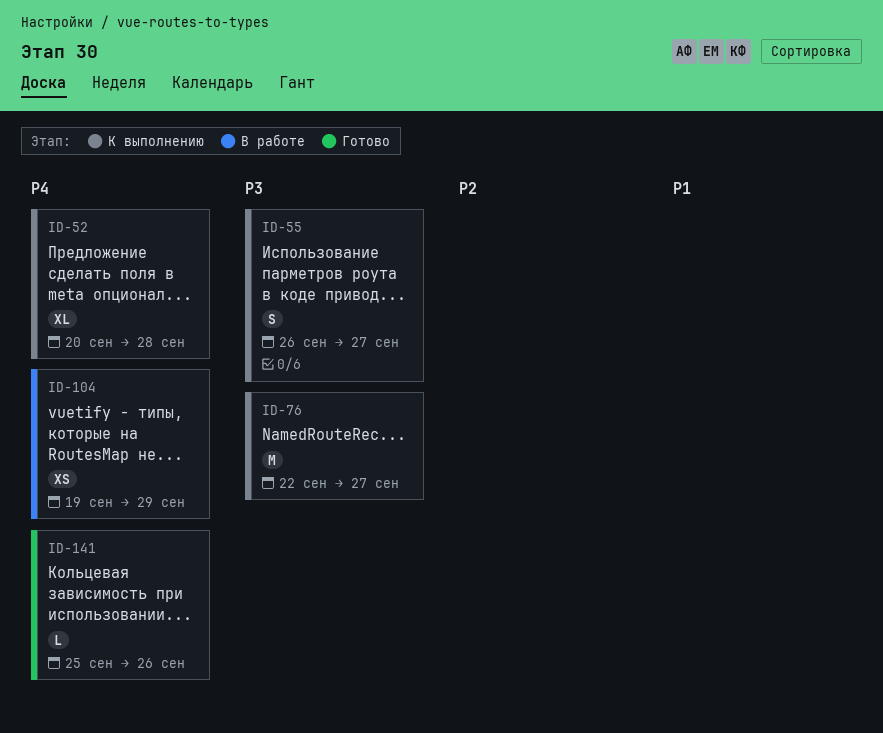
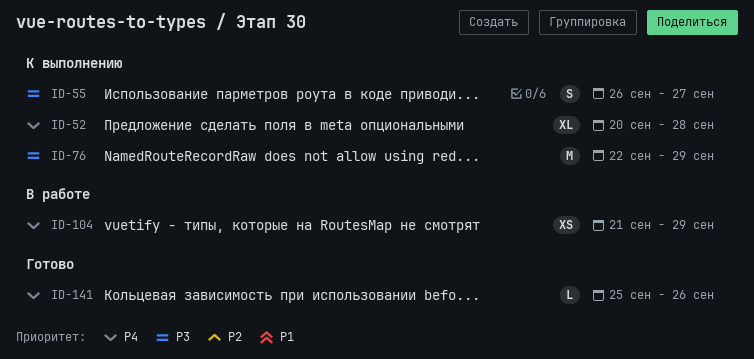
ID-76, due: Sep 27 -> Sep 29
ID-104, start: Sep 19 -> Sep 21

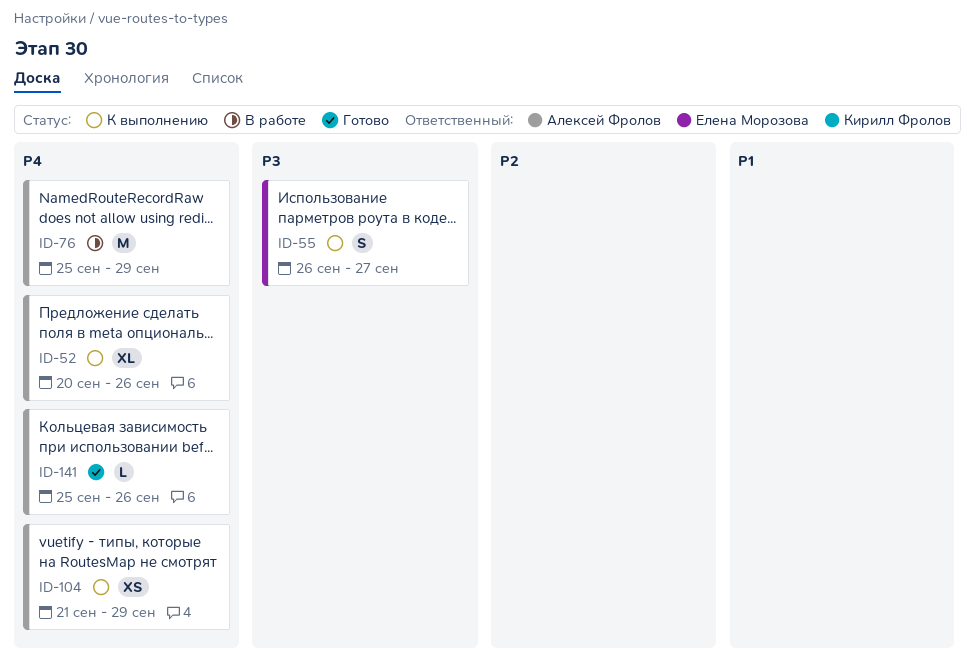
ID-52, due: Sep 28 -> Sep 26
ID-76, status: К выполнению -> В работе
ID-76, priority: P3 -> P4
ID-76, start: Sep 22 -> Sep 25
ID-104, status: В работе -> К выполнению

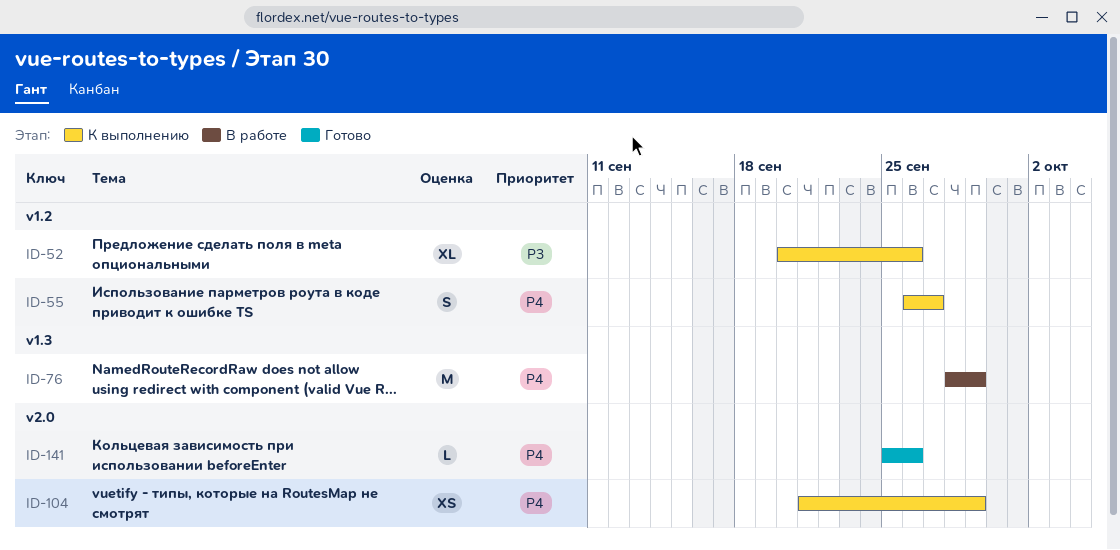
ID-52, priority: P4 -> P3
ID-55, priority: P3 -> P4
ID-76, start: Sep 25 -> Sep 28

